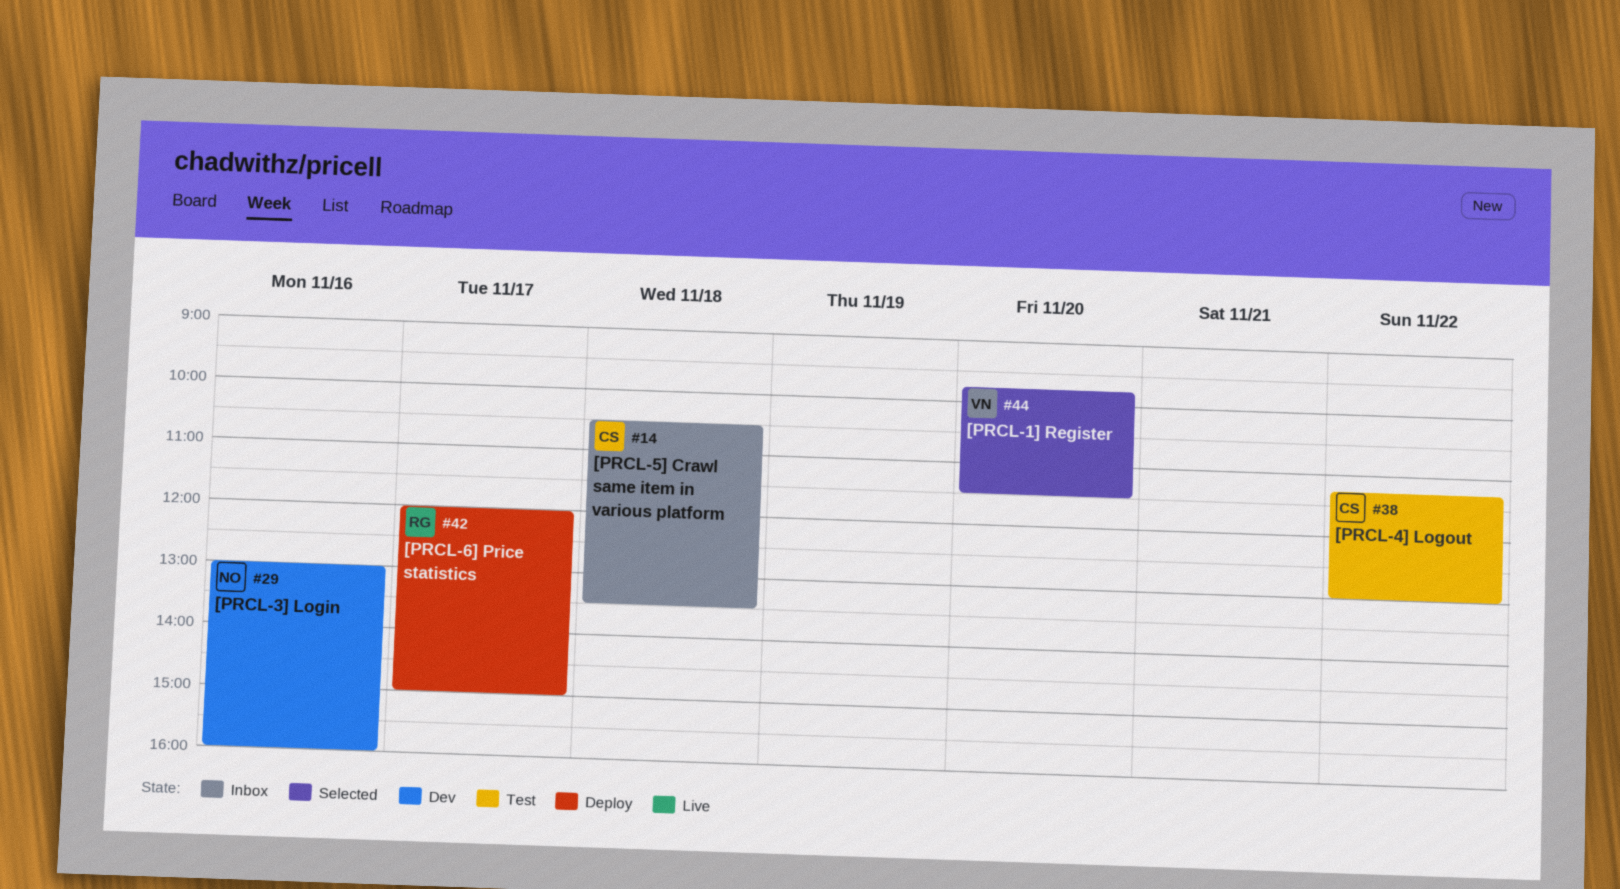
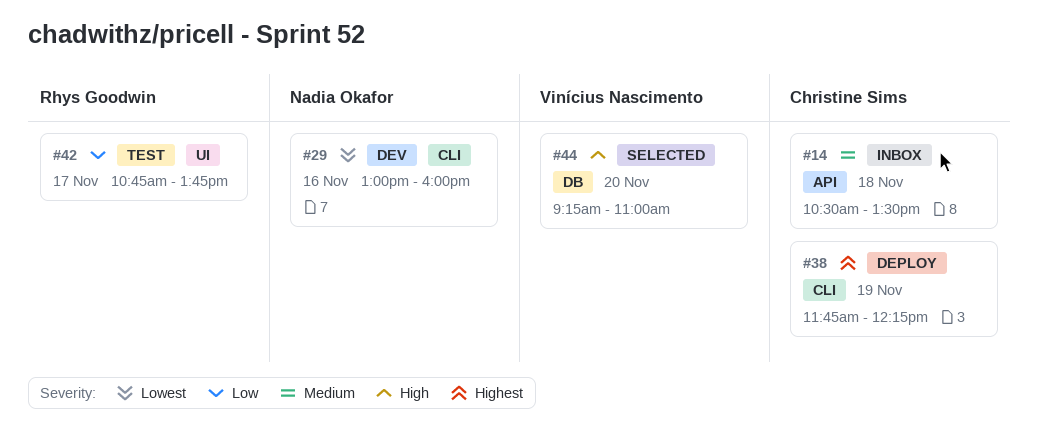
#38, status: Test -> Deploy
#38, day: Nov 22 -> Nov 19
#38, begins: 11:15 -> 11:45
#38, ends: 13:00 -> 12:15
#42, status: Deploy -> Test
#42, begins: 12:00 -> 10:45
#42, ends: 15:00 -> 13:45
#44, begins: 09:45 -> 09:15
#44, ends: 11:30 -> 11:00

